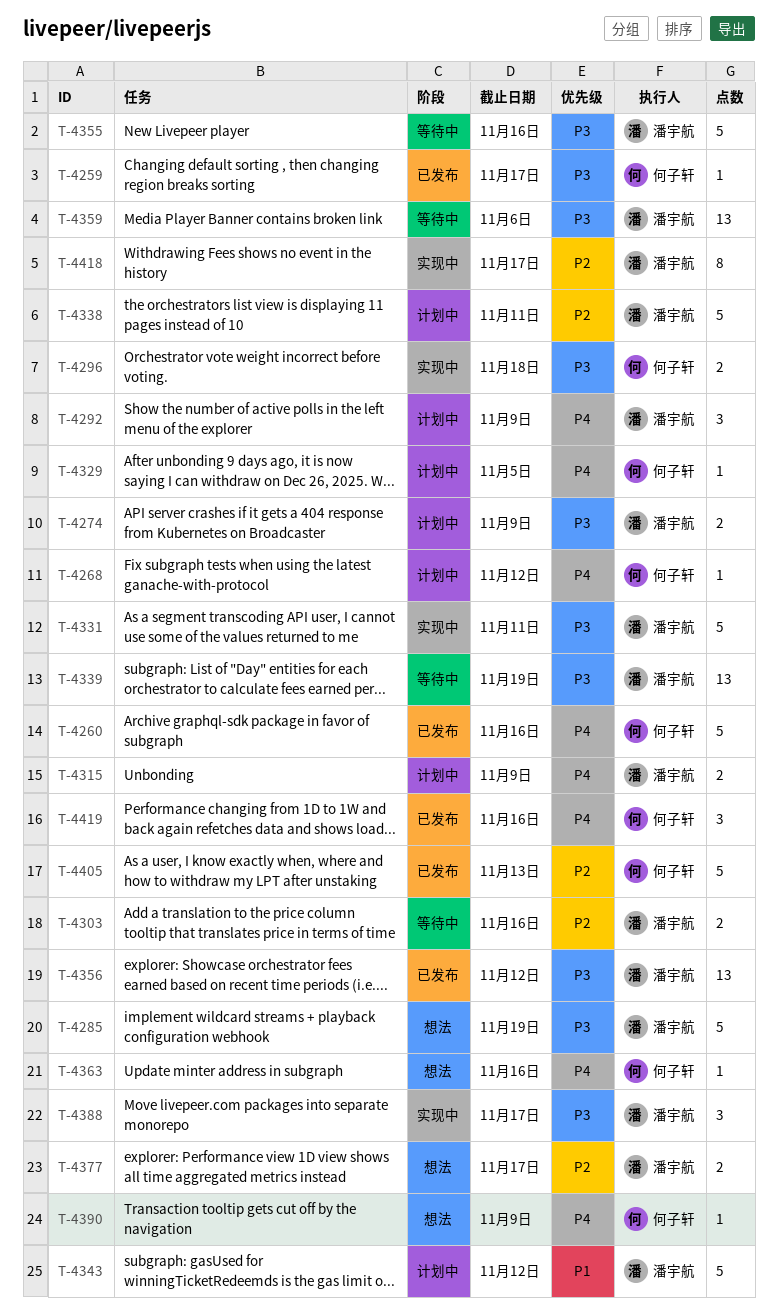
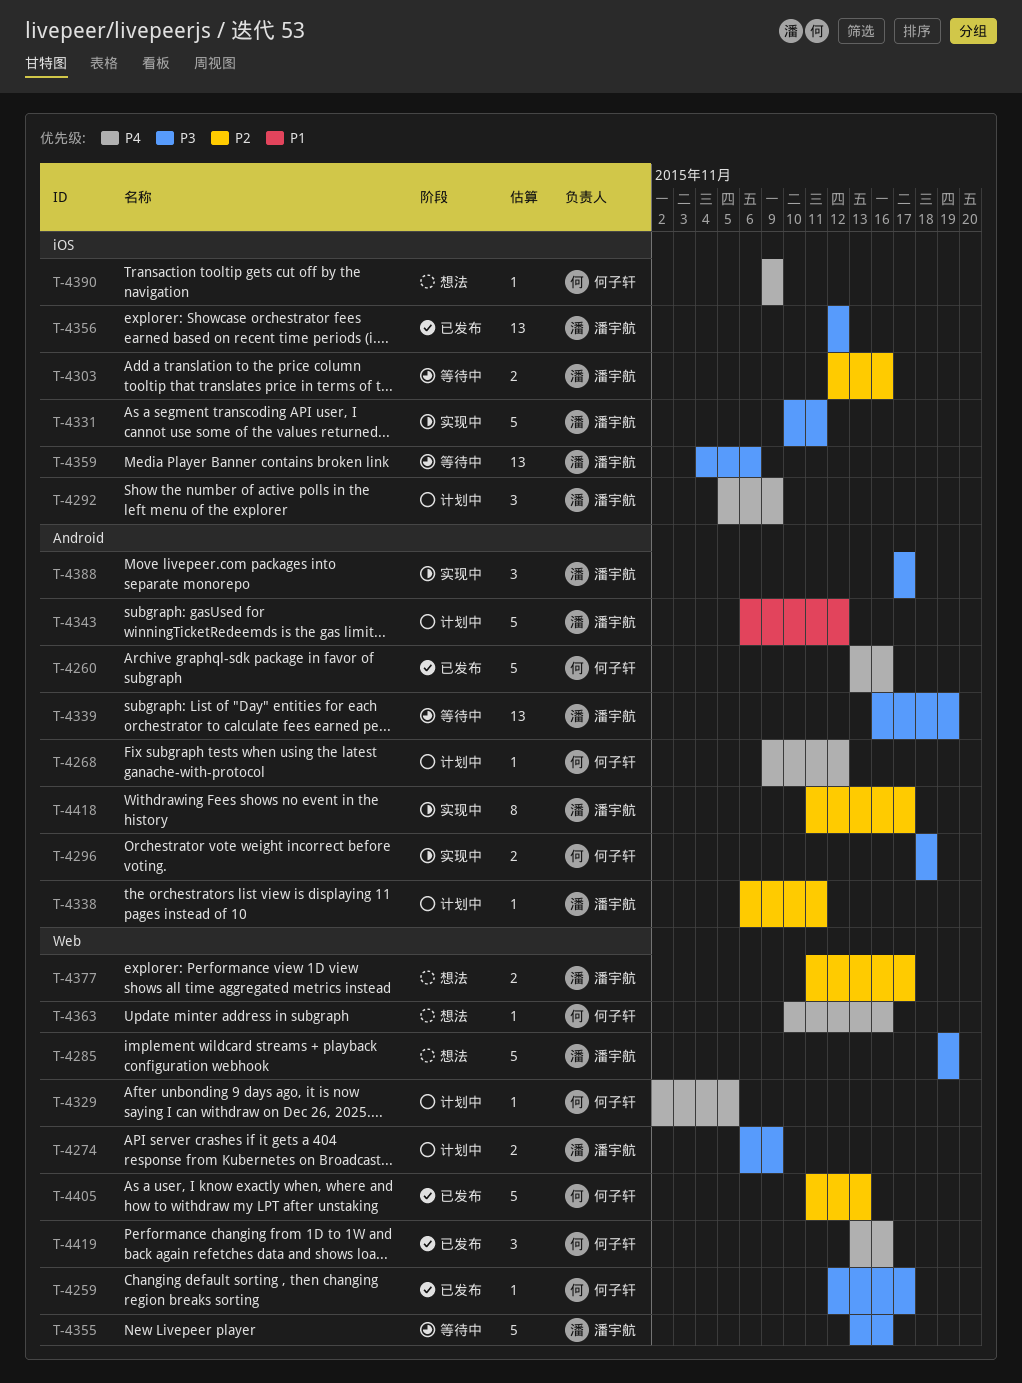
T-4315: present -> none
T-4338, estimate: 5 -> 1

